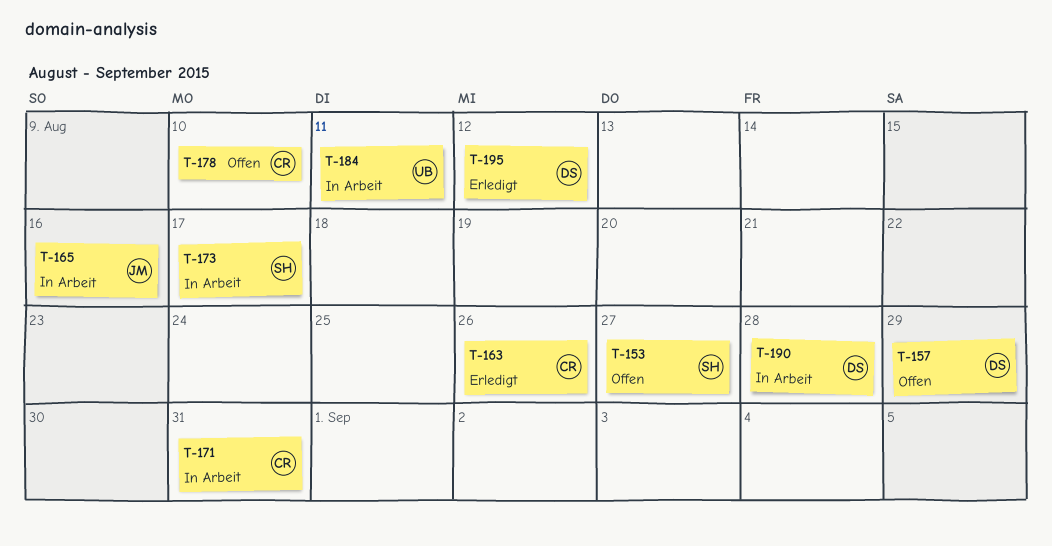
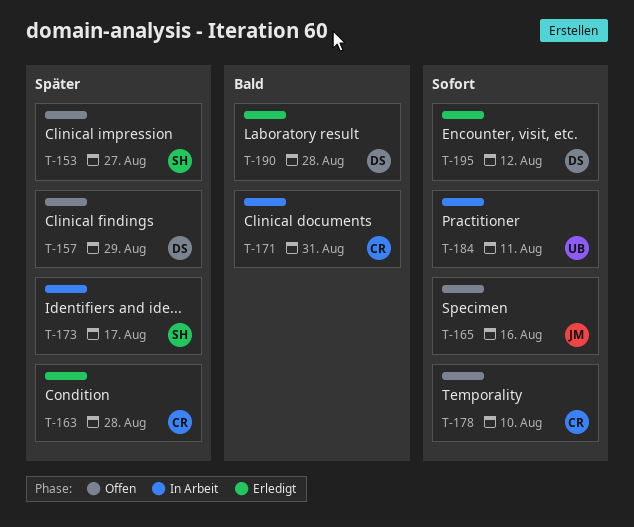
T-163, due: Aug 26 -> Aug 28
T-165, status: In Arbeit -> Offen
T-190, status: In Arbeit -> Erledigt

